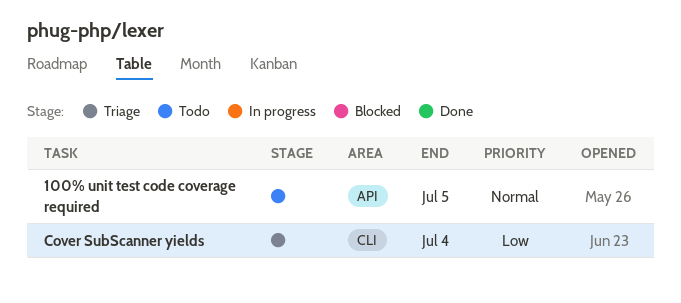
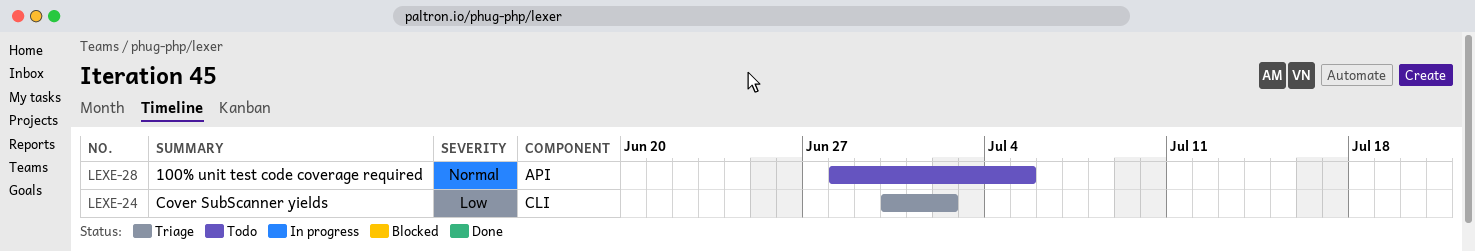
Cover SubScanner yields, due: Jul 4 -> Jul 2

